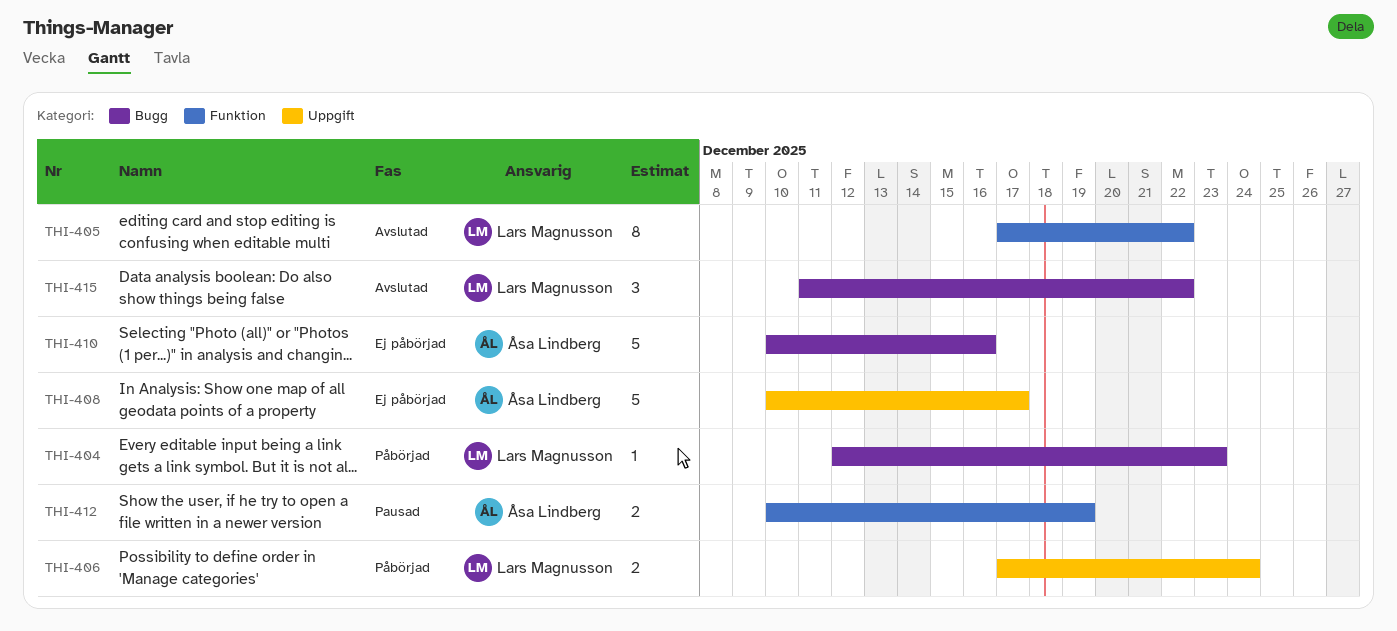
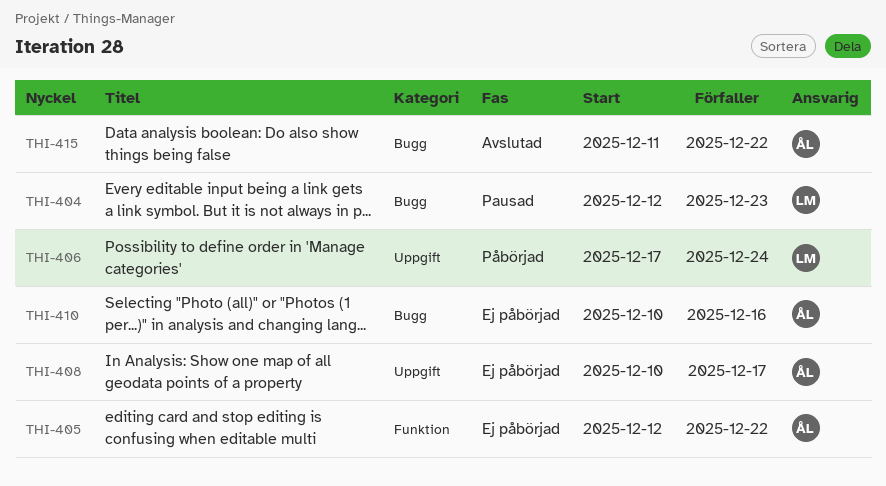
THI-404, status: Påbörjad -> Pausad
THI-405, status: Avslutad -> Ej påbörjad
THI-405, owner: Lars Magnusson -> Åsa Lindberg
THI-405, start: Dec 17 -> Dec 12
THI-412: present -> none
THI-415, owner: Lars Magnusson -> Åsa Lindberg

